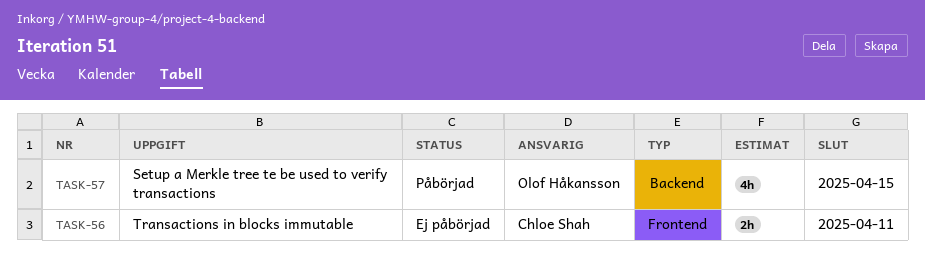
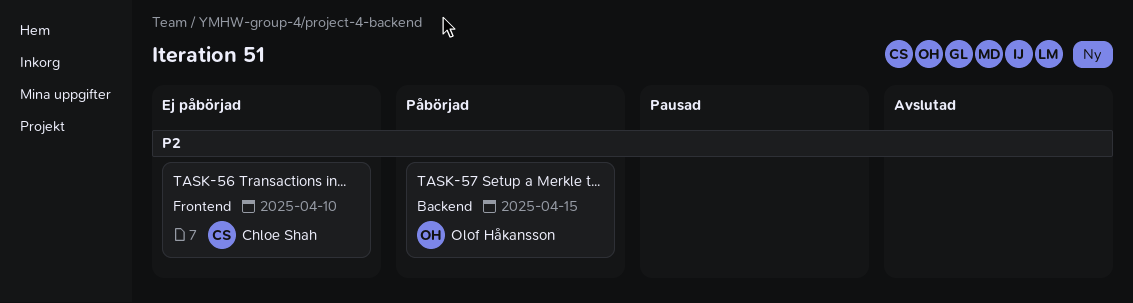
TASK-56, due: Apr 11 -> Apr 10

